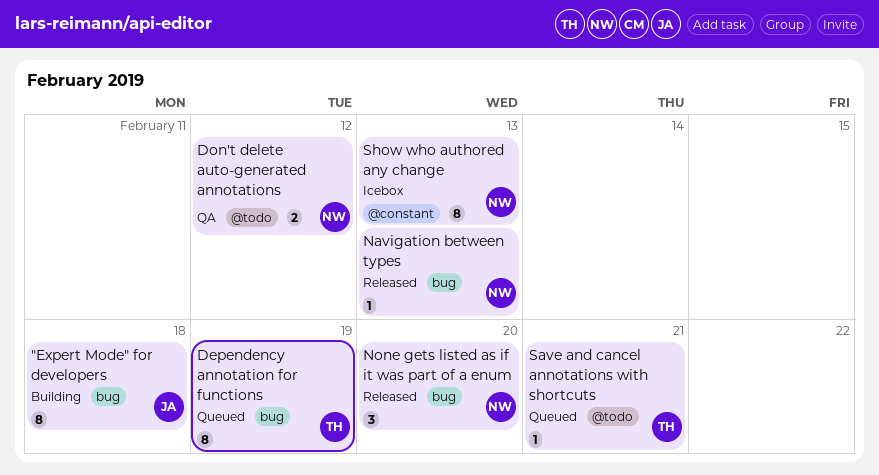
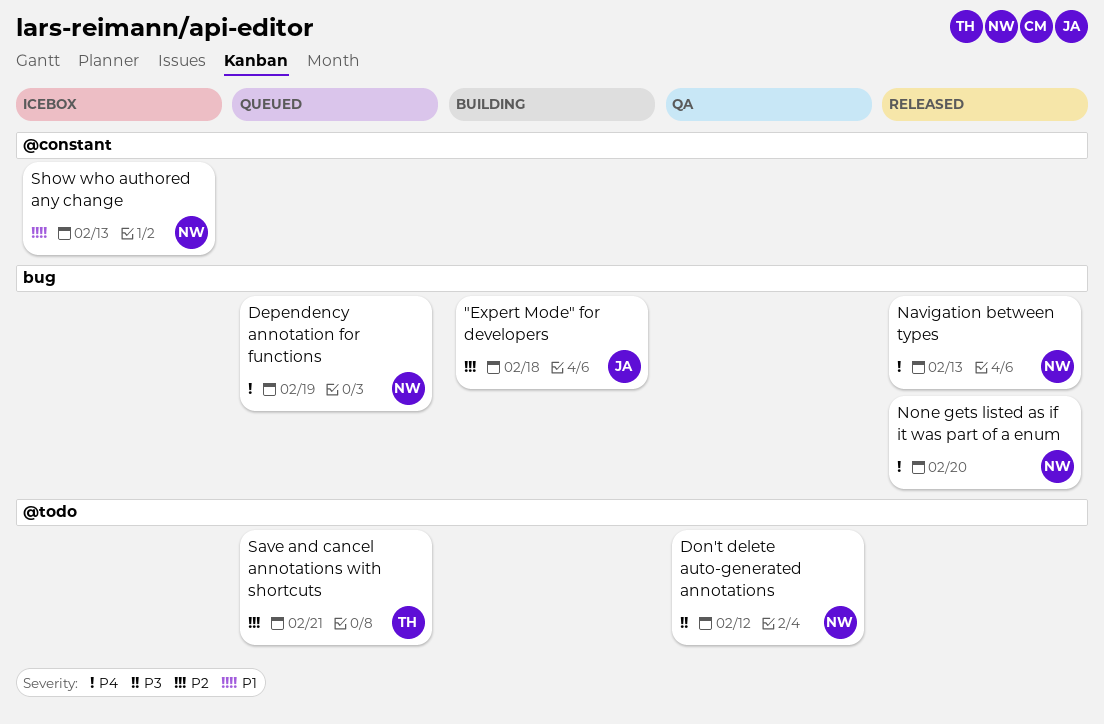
Dependency annotation for functions, owner: TH -> NW

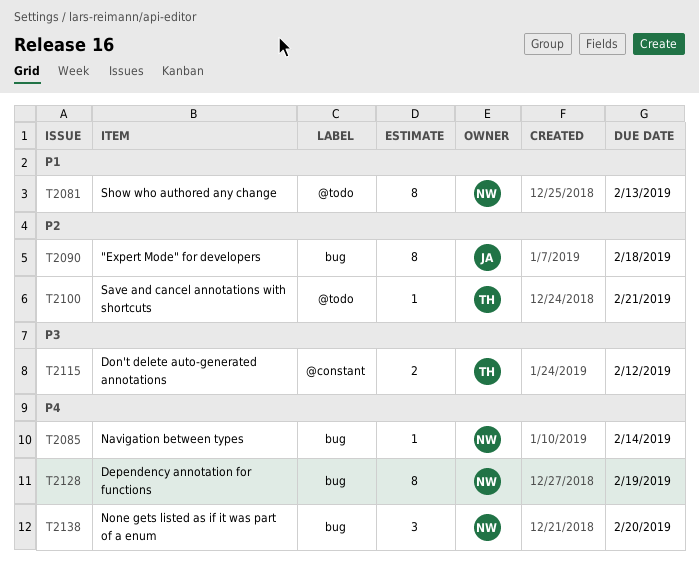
Don't delete auto-generated annotations, owner: NW -> TH
Don't delete auto-generated annotations, label: @todo -> @constant
Navigation between types, due: Feb 13 -> Feb 14
Show who authored any change, label: @constant -> @todo

